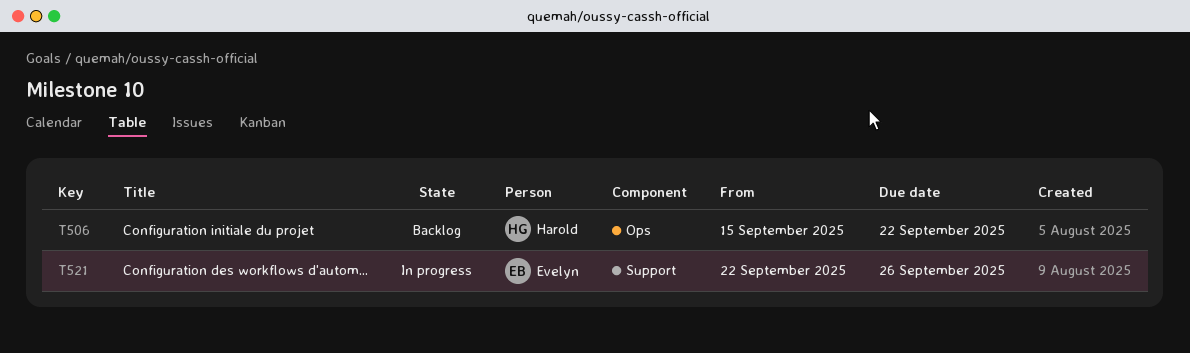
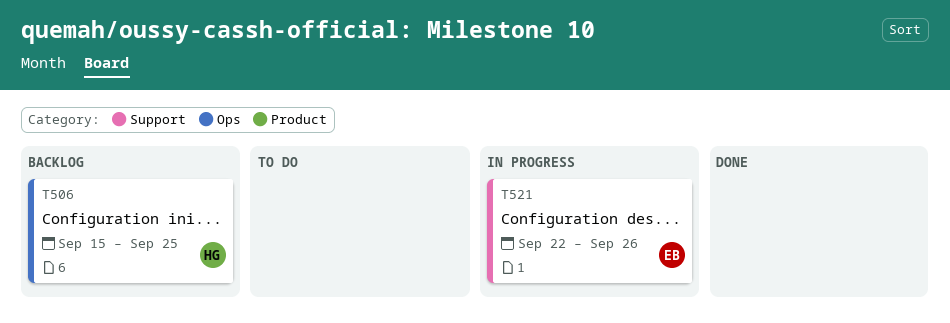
T506, due: Sep 22 -> Sep 25

